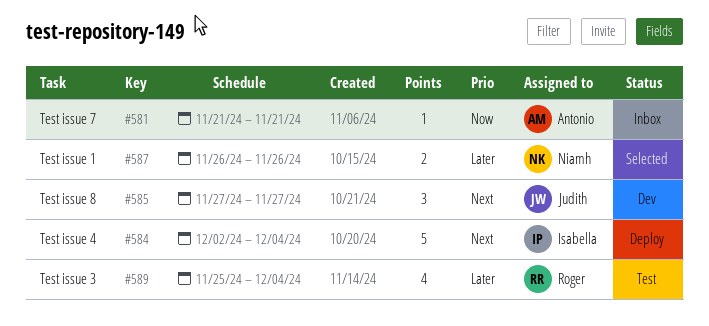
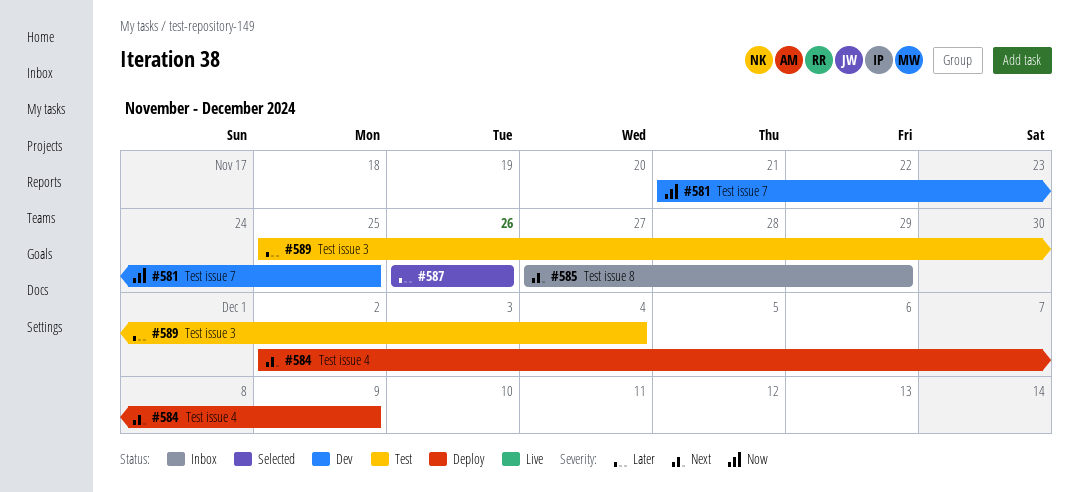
#581, status: Inbox -> Dev
#581, due: Nov 21 -> Nov 25
#584, due: Dec 4 -> Dec 9
#585, status: Dev -> Inbox
#585, due: Nov 27 -> Nov 29

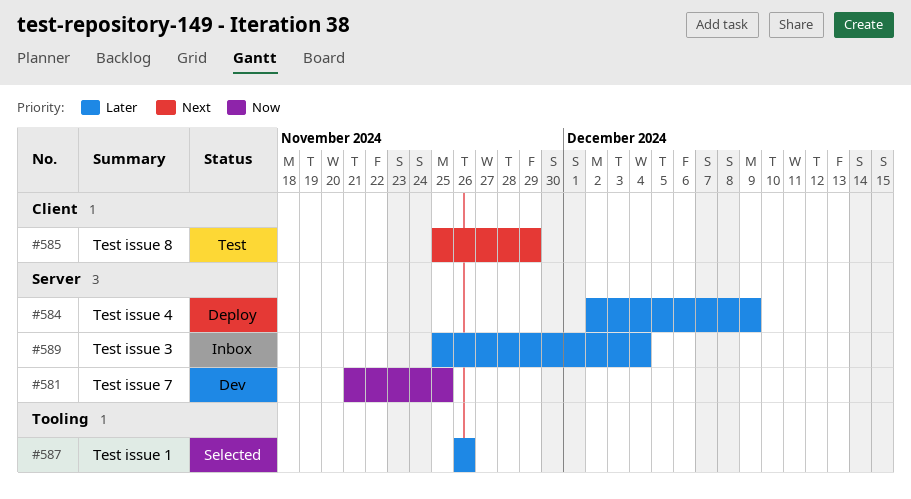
#584, priority: Next -> Later
#585, status: Inbox -> Test
#585, start: Nov 27 -> Nov 25
#589, status: Test -> Inbox

